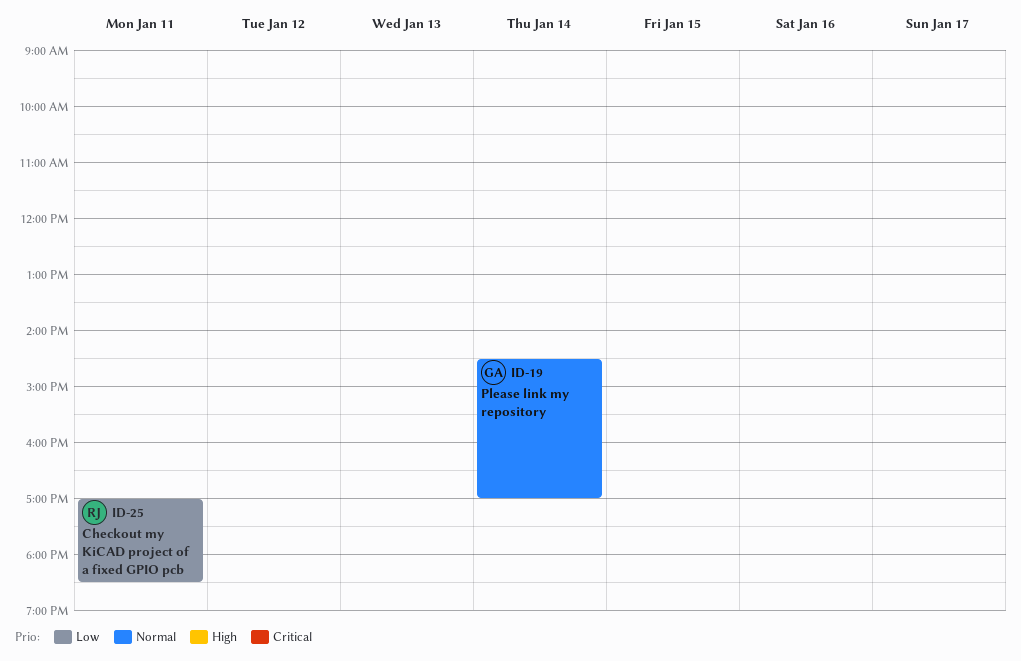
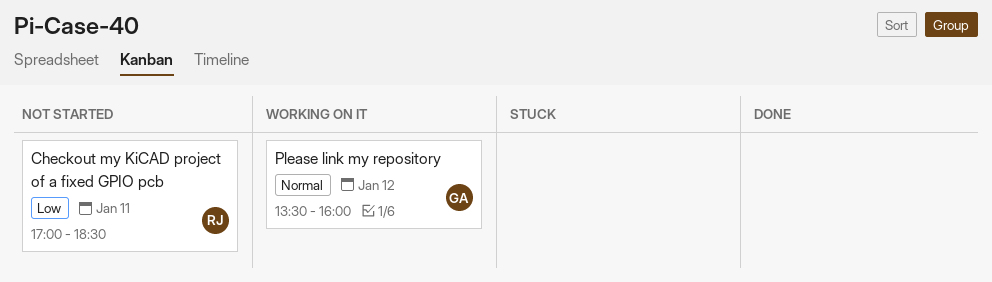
Please link my repository, day: Jan 14 -> Jan 12
Please link my repository, begins: 14:30 -> 13:30
Please link my repository, ends: 17:00 -> 16:00

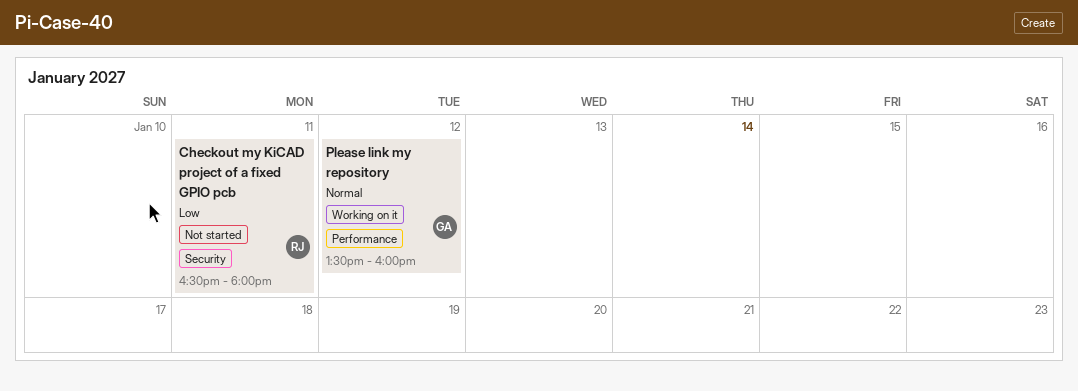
Checkout my KiCAD project of a fixed GPIO pcb, begins: 17:00 -> 16:30
Checkout my KiCAD project of a fixed GPIO pcb, ends: 18:30 -> 18:00

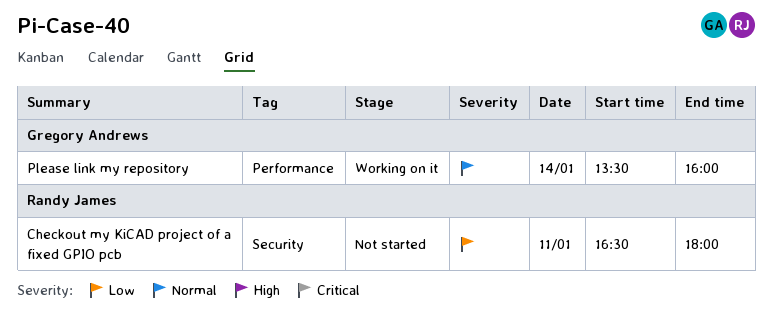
Please link my repository, day: Jan 12 -> Jan 14

